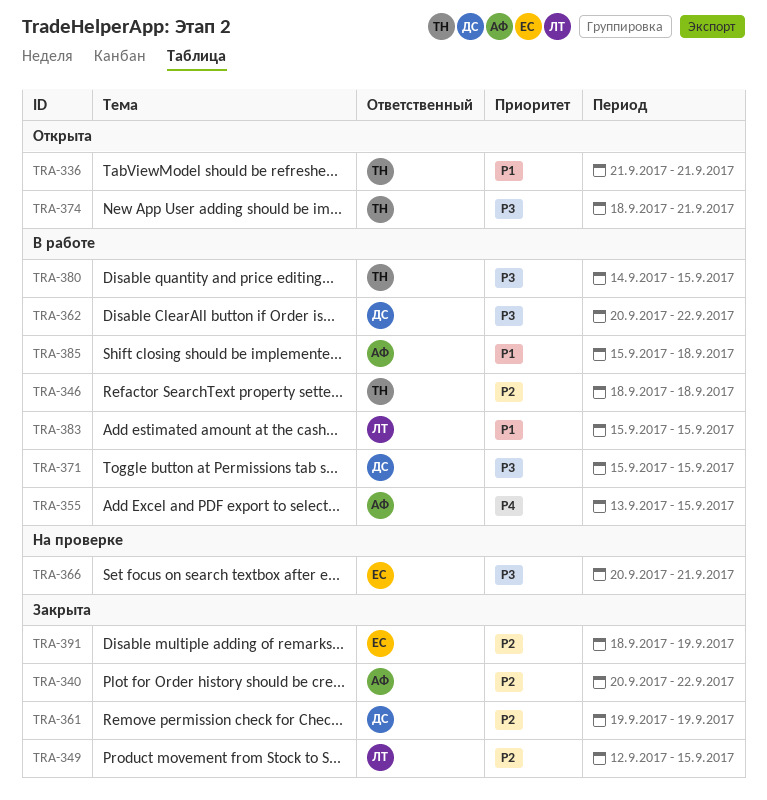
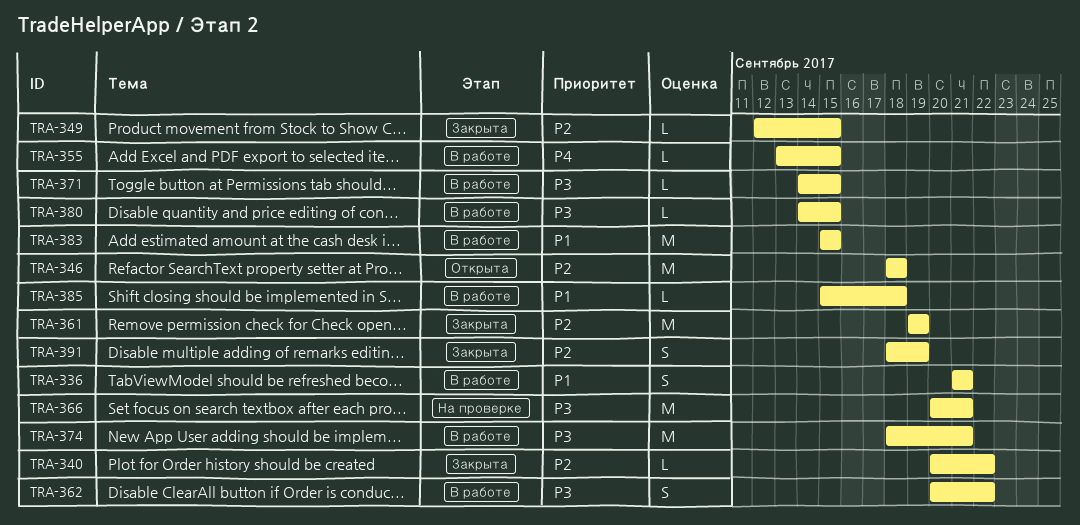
TRA-336, status: Открыта -> В работе
TRA-346, status: В работе -> Открыта
TRA-371, start: Sep 15 -> Sep 14
TRA-374, status: Открыта -> В работе

